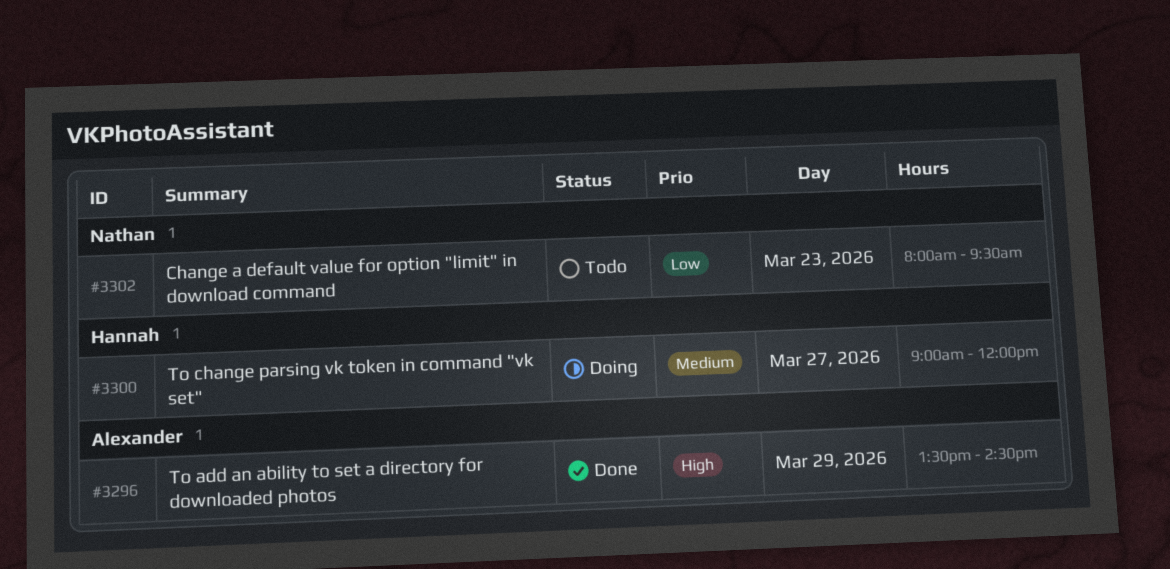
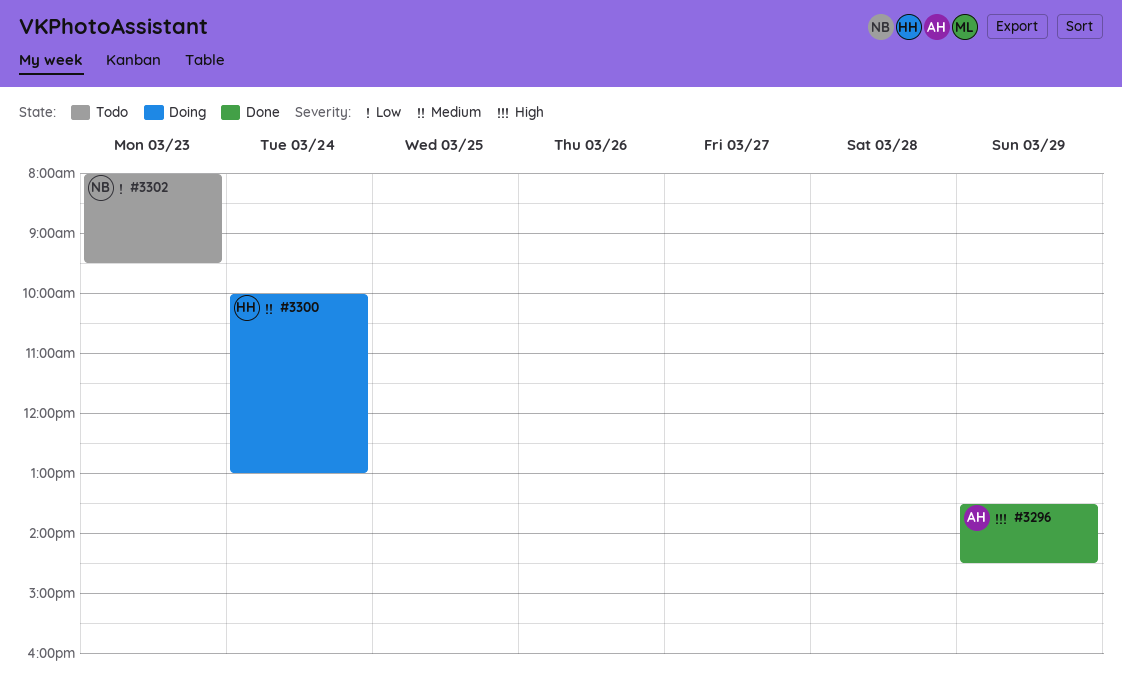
#3300, day: Mar 27 -> Mar 24
#3300, begins: 09:00 -> 10:00
#3300, ends: 12:00 -> 13:00

